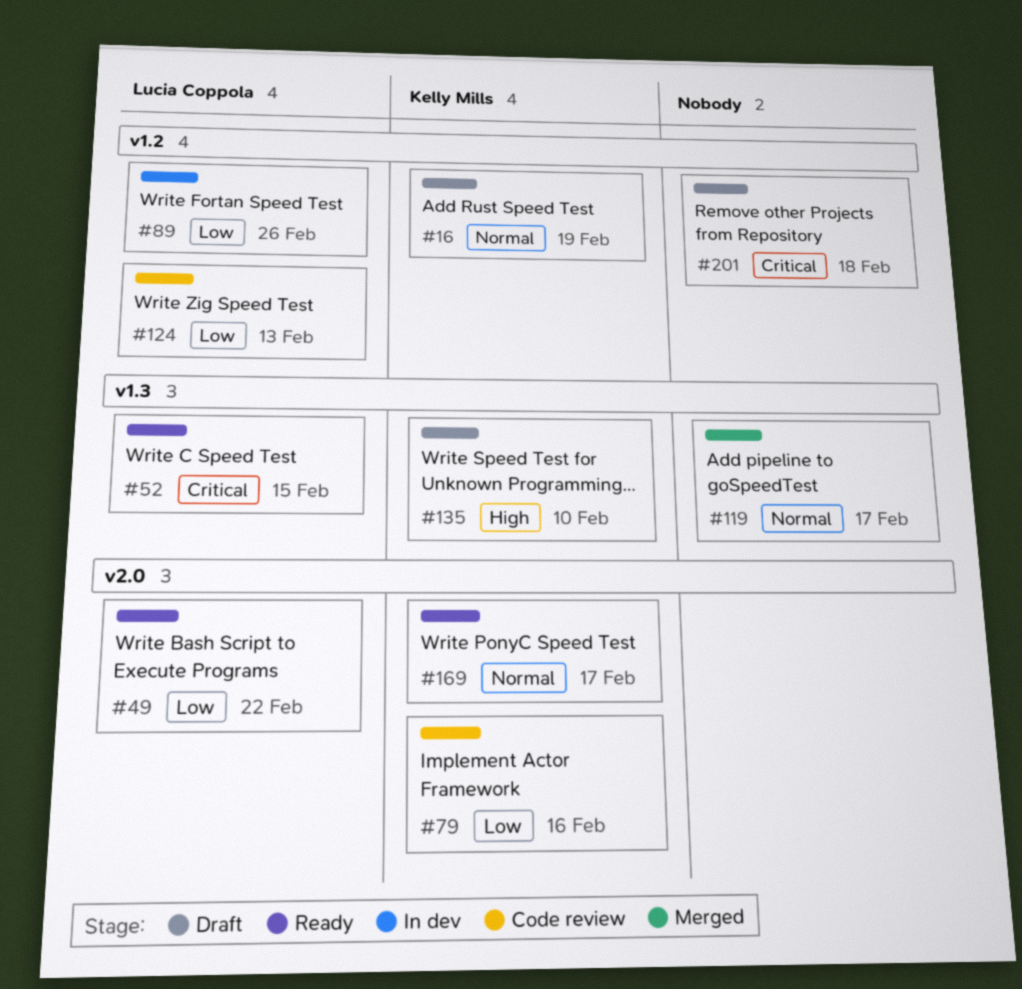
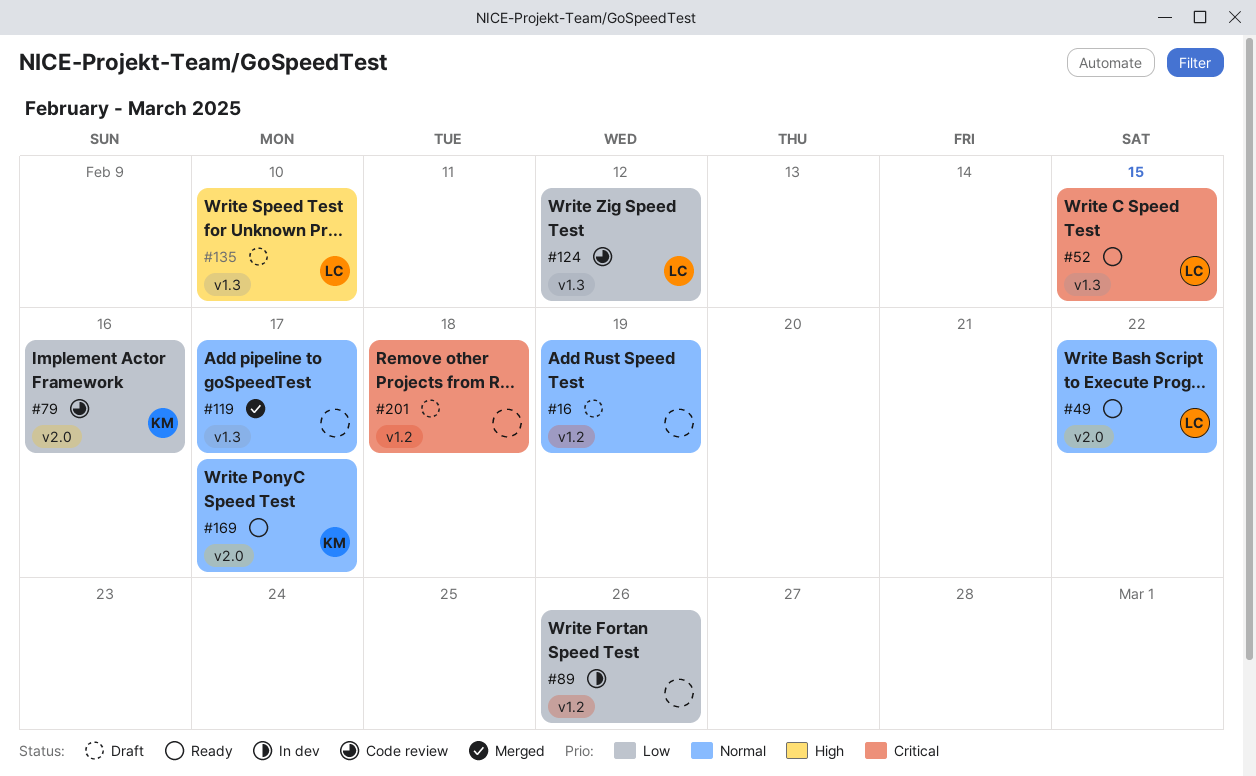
#16, owner: Kelly Mills -> none
#49, priority: Low -> Normal
#89, owner: Lucia Coppola -> none
#124, label: v1.2 -> v1.3
#124, due: Feb 13 -> Feb 12
#135, owner: Kelly Mills -> Lucia Coppola

